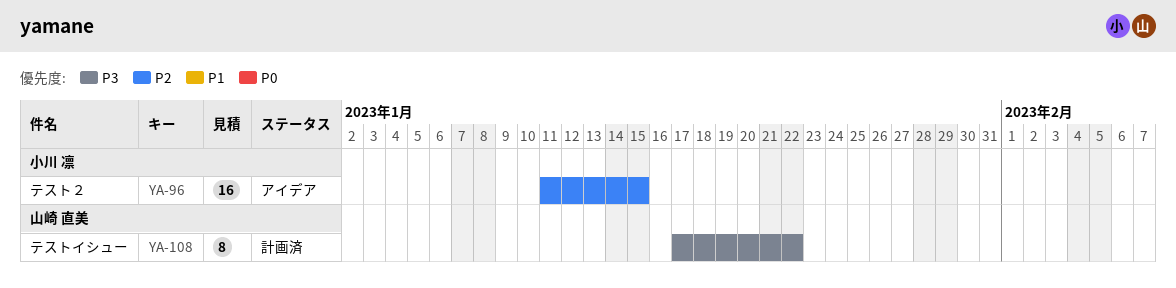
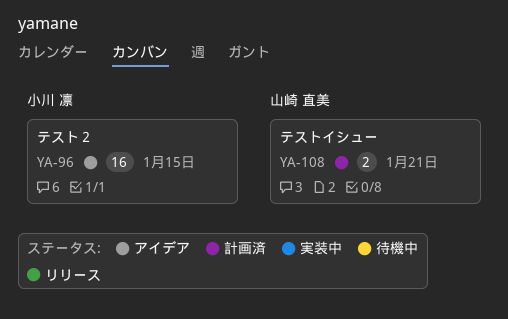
YA-108, estimate: 8 -> 2
YA-108, due: Jan 22 -> Jan 21

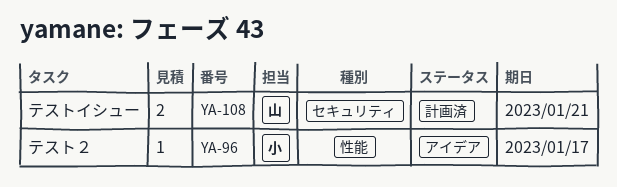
YA-96, estimate: 16 -> 1
YA-96, due: Jan 15 -> Jan 17

